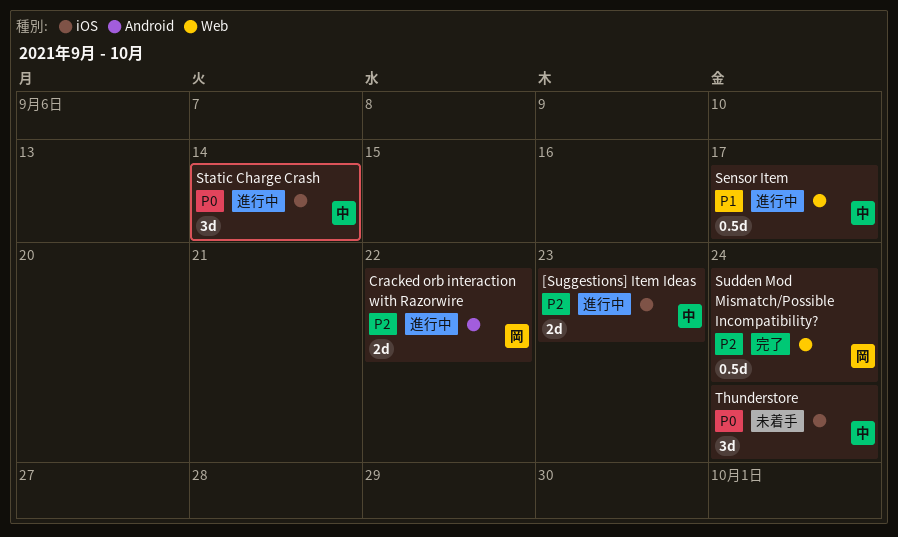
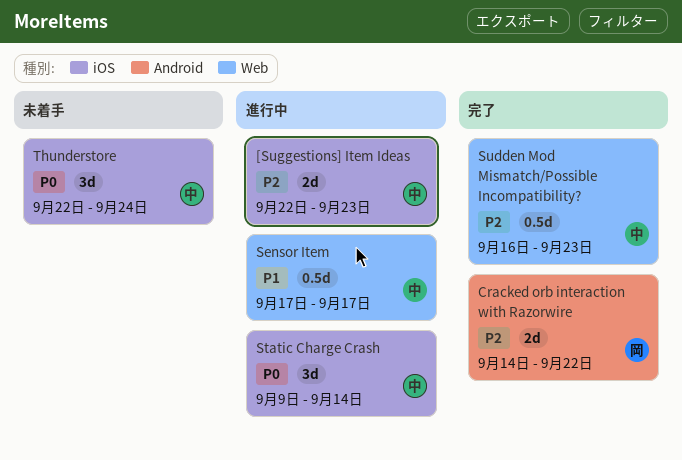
Cracked orb interaction with Razorwire, status: 進行中 -> 完了
Sudden Mod Mismatch/Possible Incompatibility?, owner: 岡 -> 中
Sudden Mod Mismatch/Possible Incompatibility?, due: Sep 24 -> Sep 23

